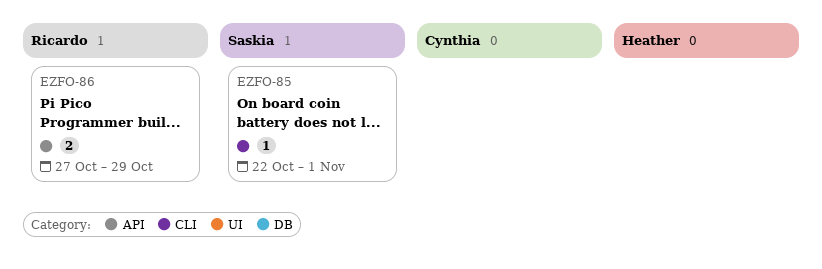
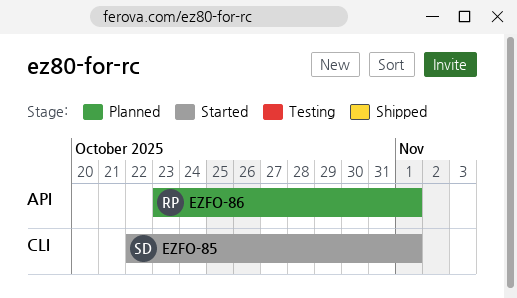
EZFO-86, start: Oct 27 -> Oct 23
EZFO-86, due: Oct 29 -> Nov 1

